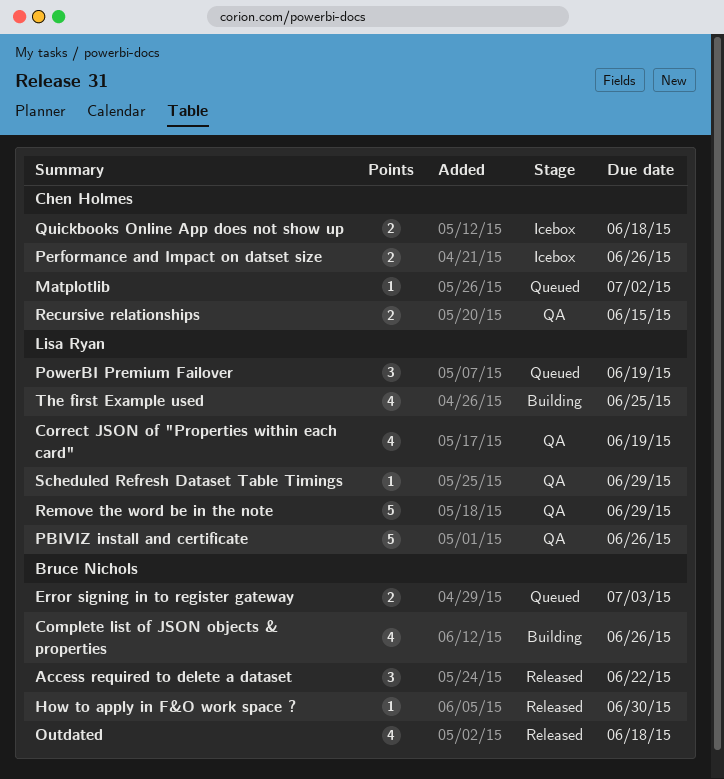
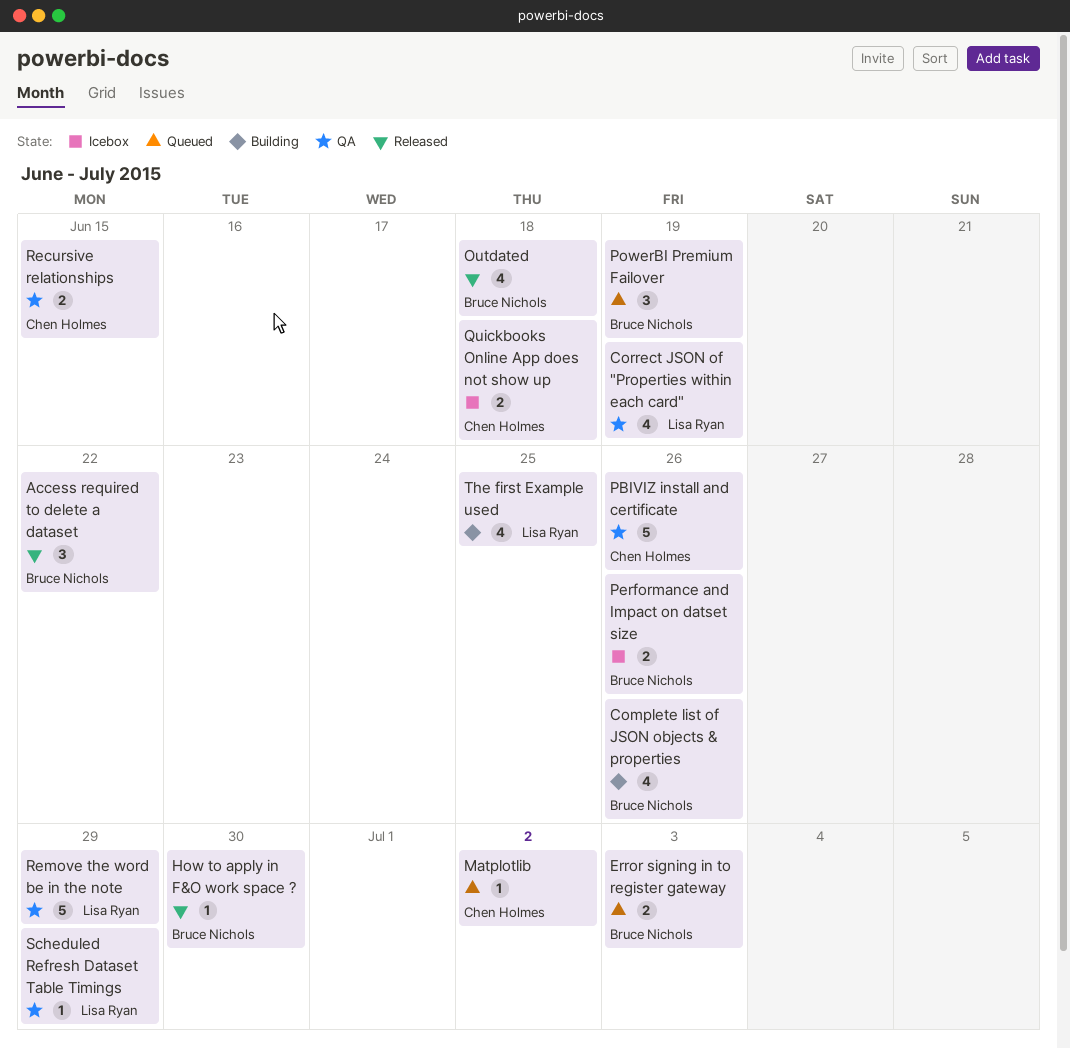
PBIVIZ install and certificate, owner: Lisa Ryan -> Chen Holmes
Performance and Impact on datset size, owner: Chen Holmes -> Bruce Nichols
PowerBI Premium Failover, owner: Lisa Ryan -> Bruce Nichols

